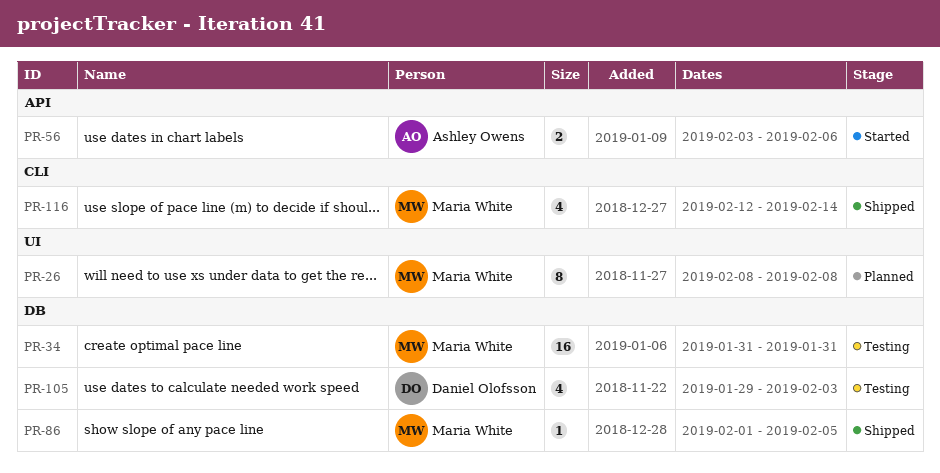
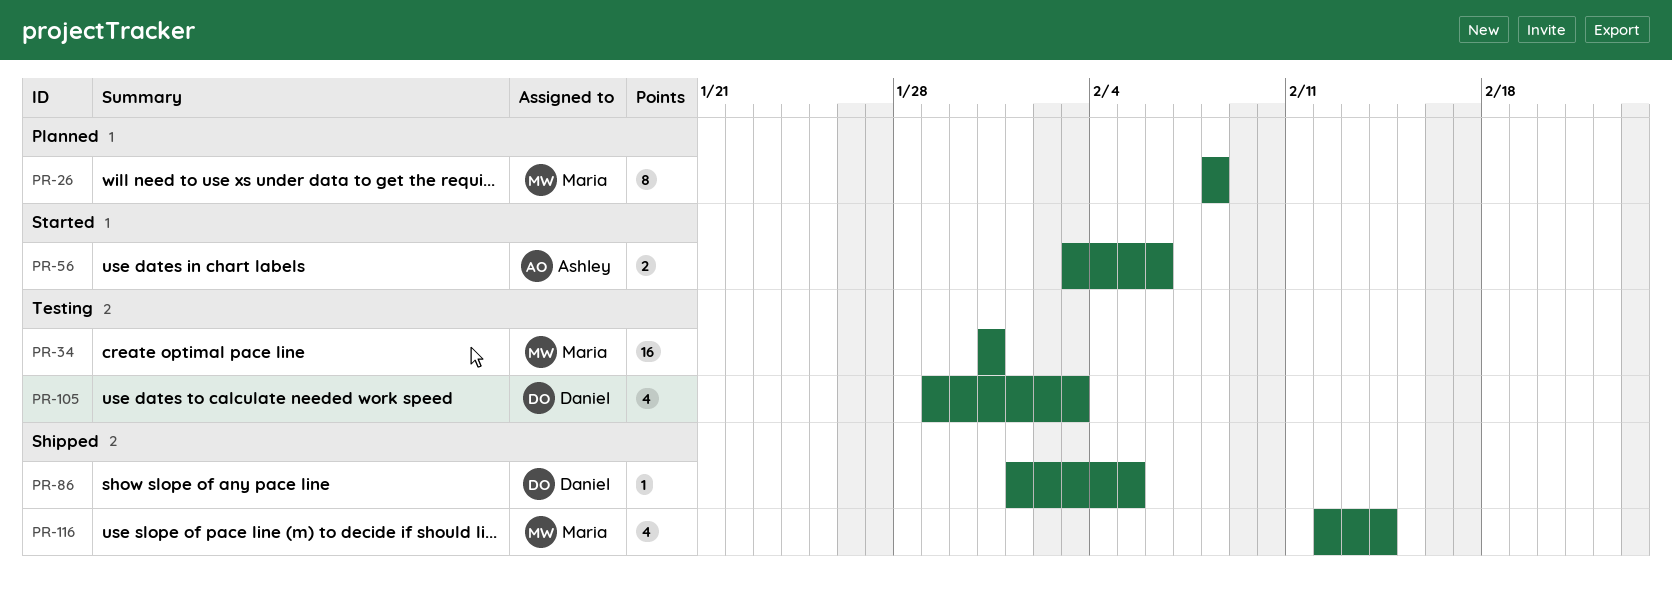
PR-86, owner: Maria White -> Daniel Olofsson

